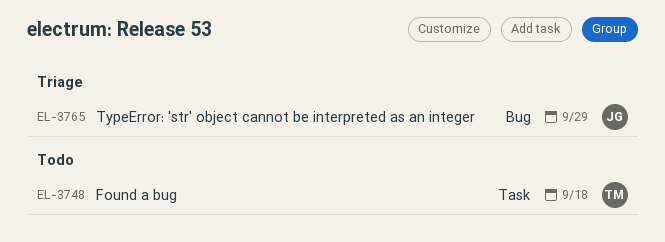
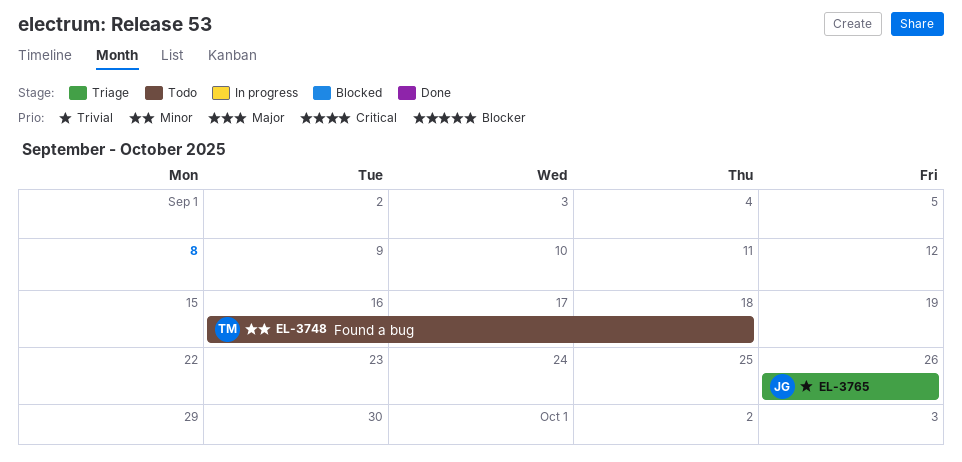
EL-3765, due: Sep 29 -> Sep 26

